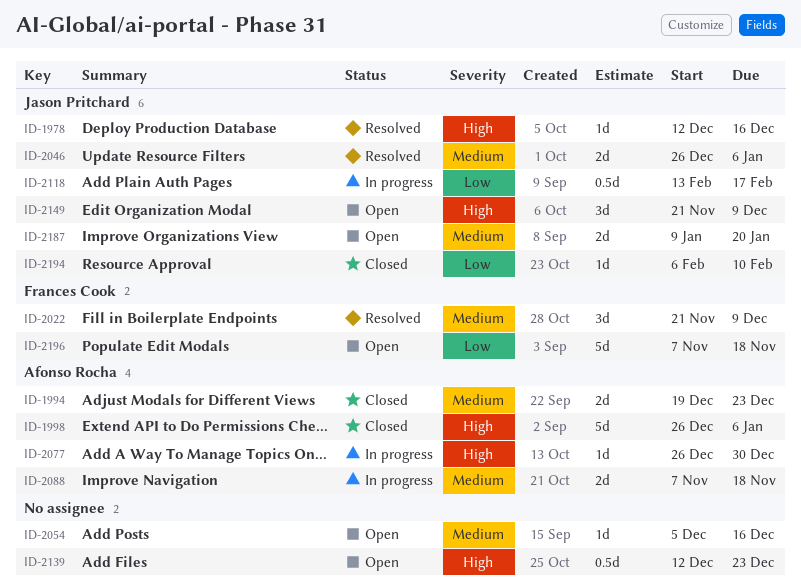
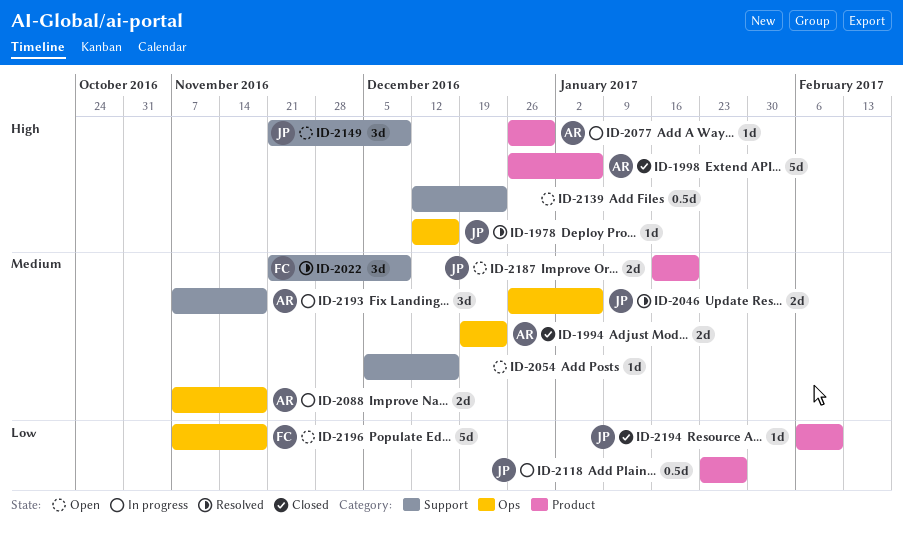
ID-2118, start: Feb 13 -> Jan 23
ID-2118, due: Feb 17 -> Jan 27
ID-2187, start: Jan 9 -> Jan 16
ID-2193: none -> present

